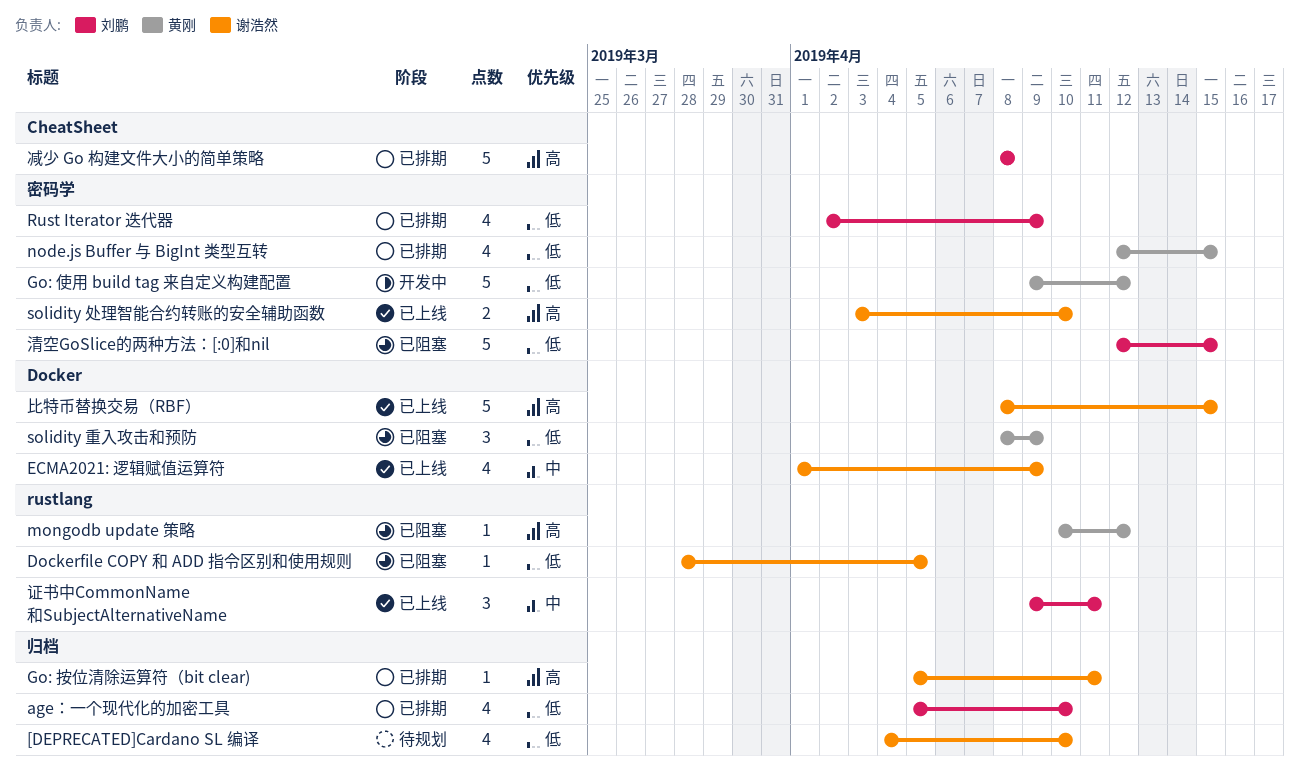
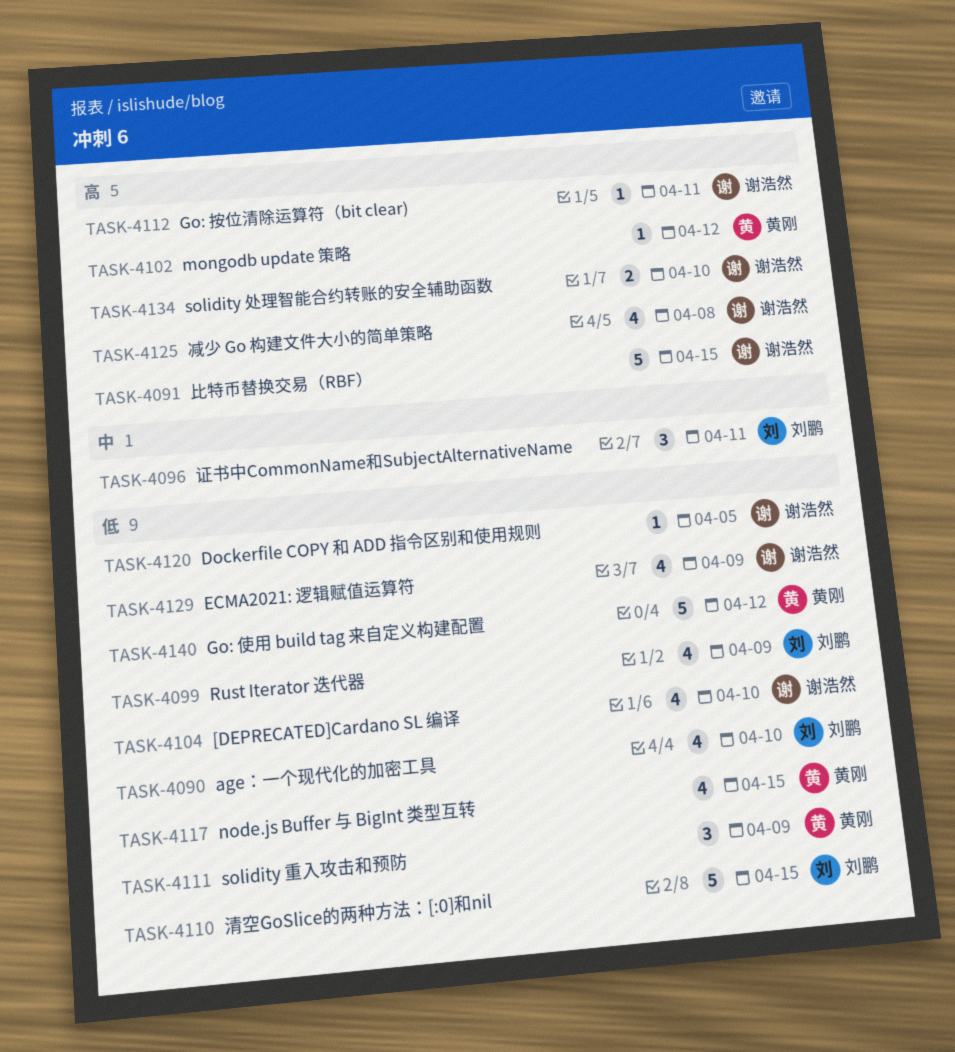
ECMA2021: 逻辑赋值运算符, priority: 中 -> 低
减少 Go 构建文件大小的简单策略, owner: 刘鹏 -> 谢浩然
减少 Go 构建文件大小的简单策略, estimate: 5 -> 4

